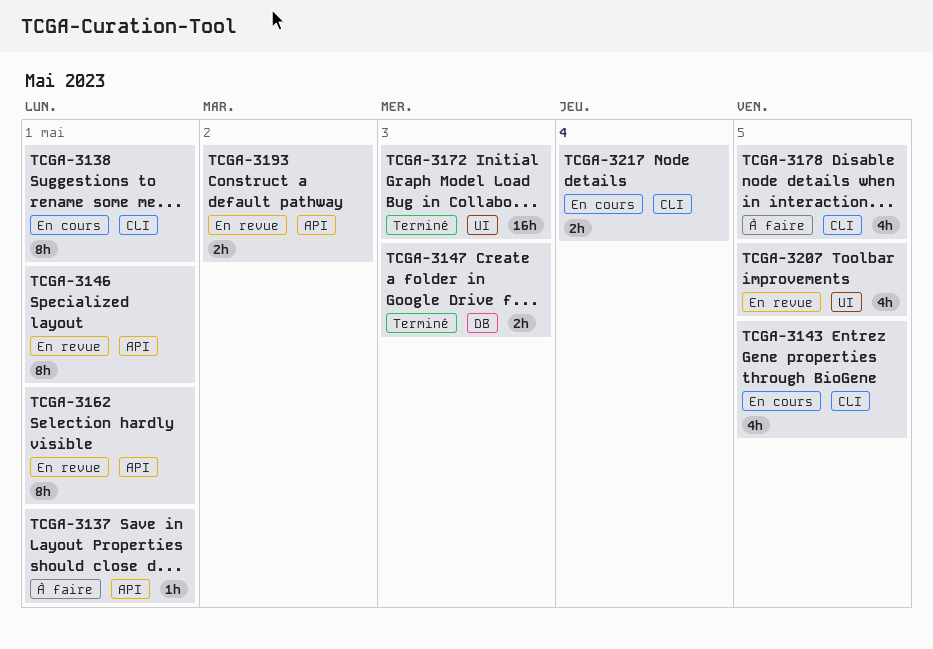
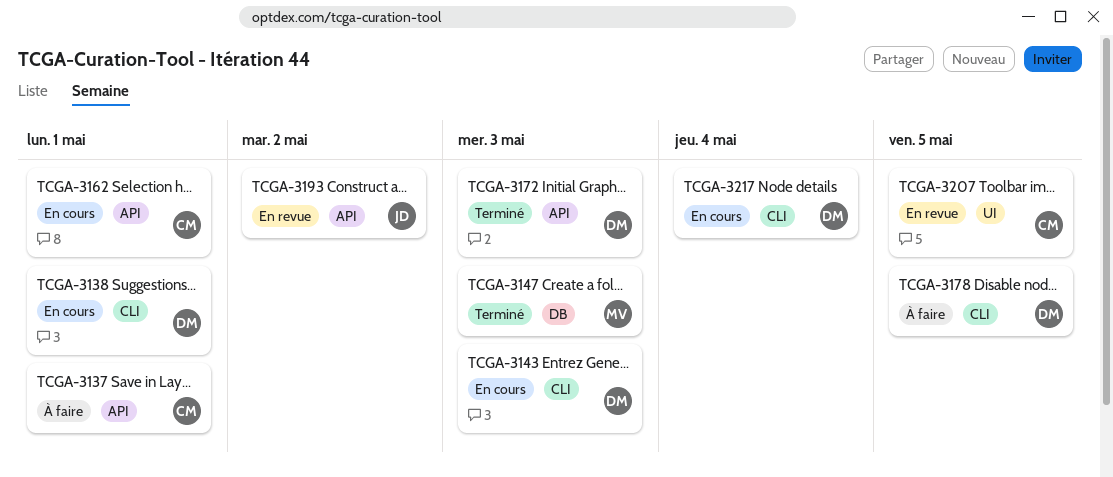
TCGA-3143, due: May 5 -> May 3
TCGA-3146: present -> none
TCGA-3162, status: En revue -> En cours
TCGA-3172, label: UI -> API

